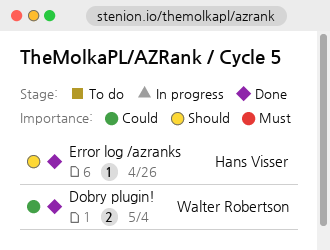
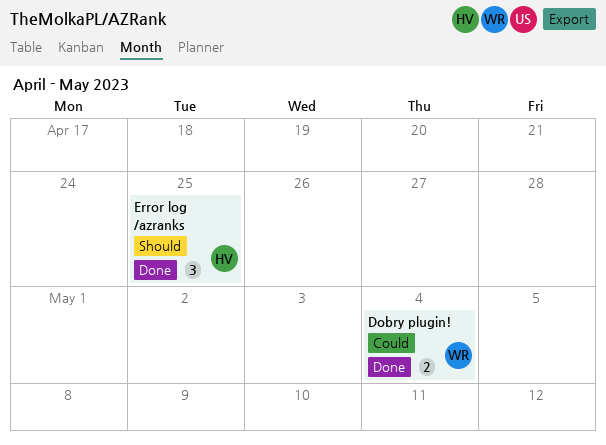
Error log /azranks, estimate: 1 -> 3
Error log /azranks, due: Apr 26 -> Apr 25

